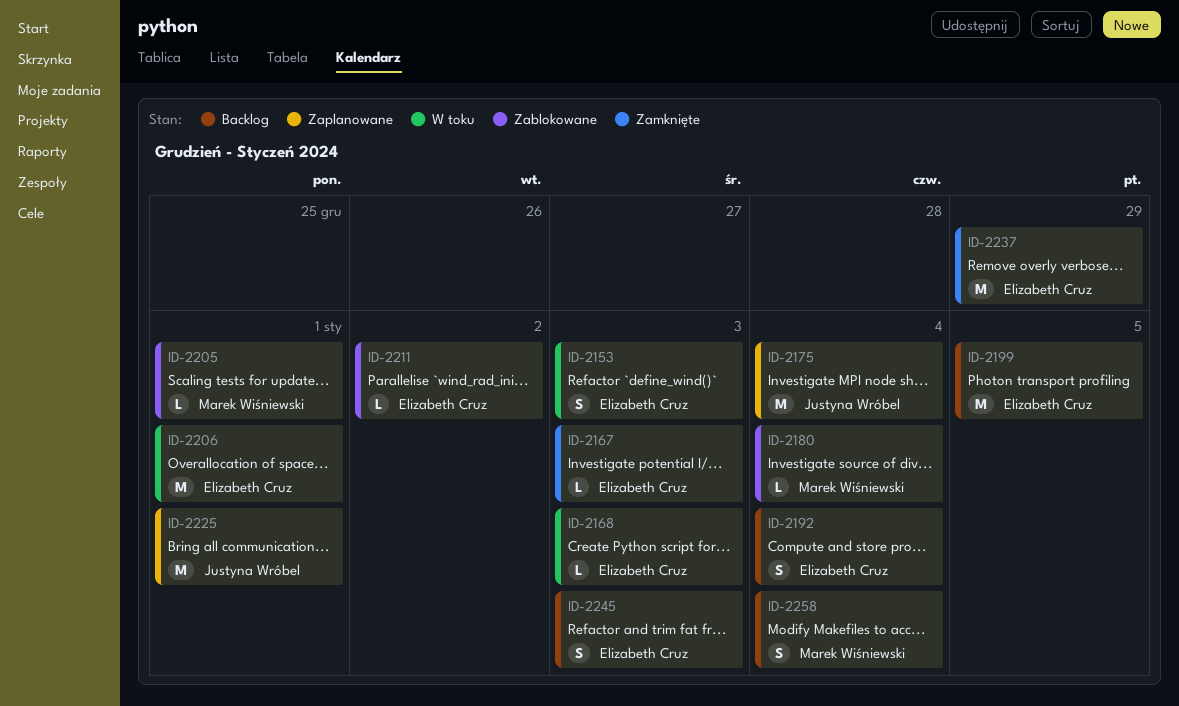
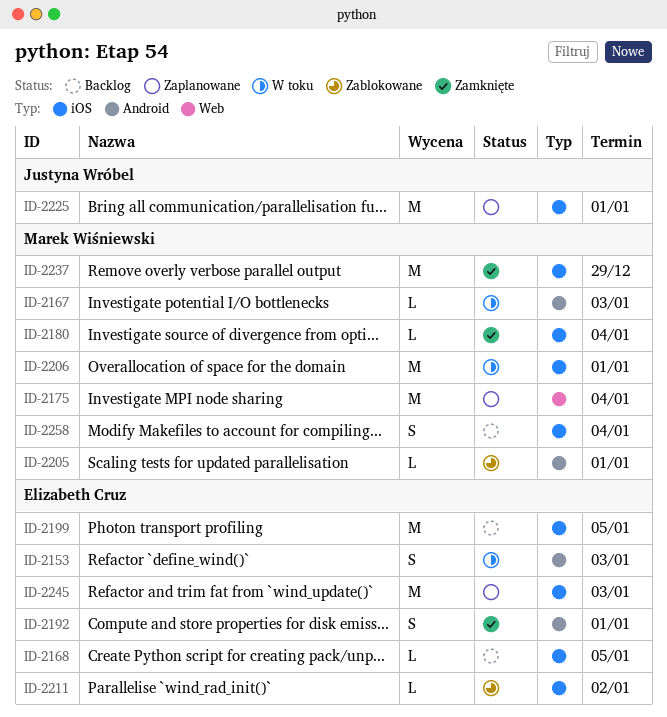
ID-2167, status: Zamknięte -> W toku
ID-2167, owner: Elizabeth Cruz -> Marek Wiśniewski
ID-2168, status: W toku -> Backlog
ID-2168, due: Jan 3 -> Jan 5
ID-2175, owner: Justyna Wróbel -> Marek Wiśniewski
ID-2180, status: Zablokowane -> Zamknięte
ID-2192, status: Backlog -> Zamknięte
ID-2192, due: Jan 4 -> Jan 1
ID-2206, owner: Elizabeth Cruz -> Marek Wiśniewski
ID-2237, owner: Elizabeth Cruz -> Marek Wiśniewski
ID-2245, status: Backlog -> Zaplanowane
ID-2245, estimate: S -> M

